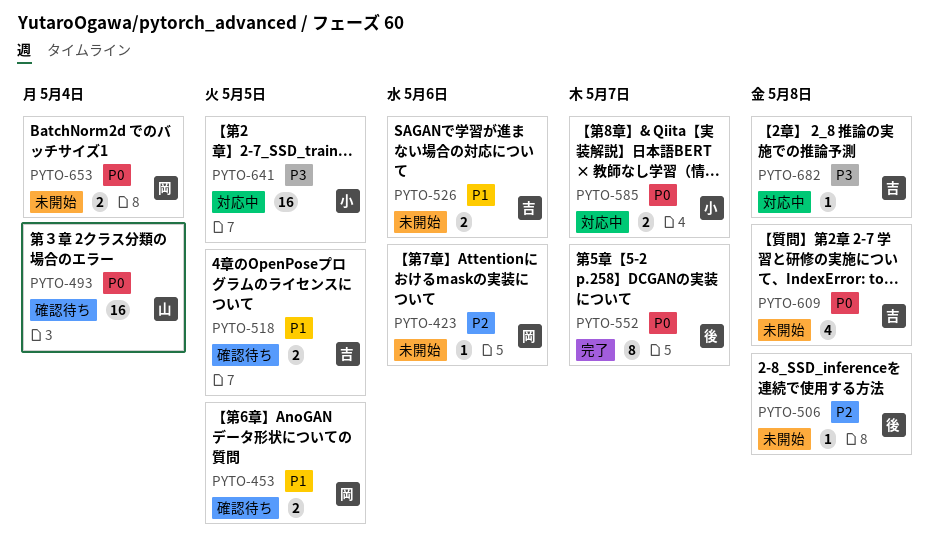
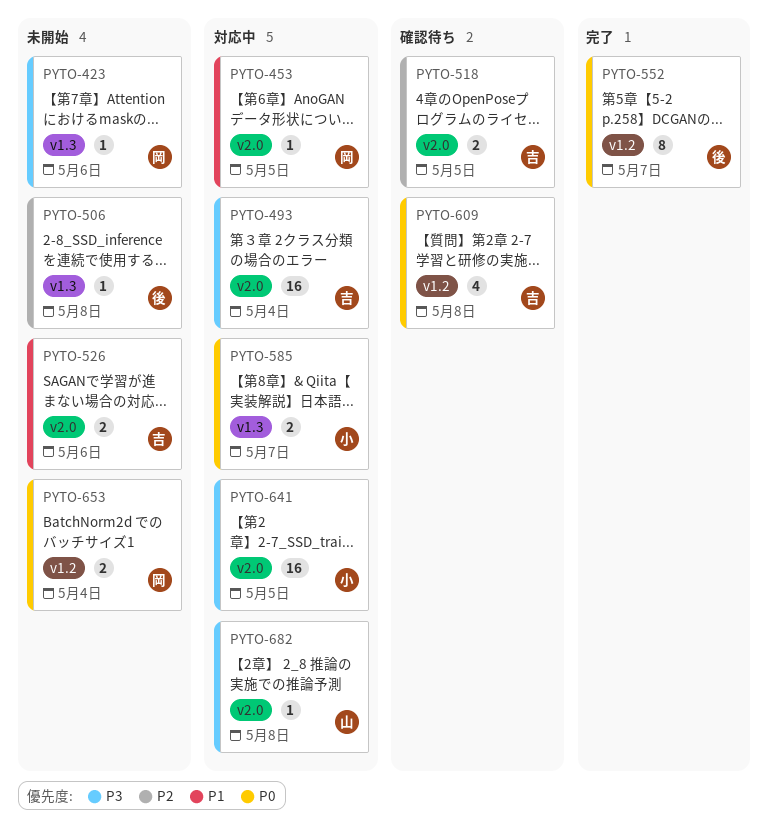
PYTO-423, priority: P2 -> P3
PYTO-453, status: 確認待ち -> 対応中
PYTO-453, estimate: 2 -> 1
PYTO-493, status: 確認待ち -> 対応中
PYTO-493, owner: 山 -> 吉
PYTO-493, priority: P0 -> P3
PYTO-518, priority: P1 -> P2
PYTO-609, status: 未開始 -> 確認待ち
PYTO-682, owner: 吉 -> 山

